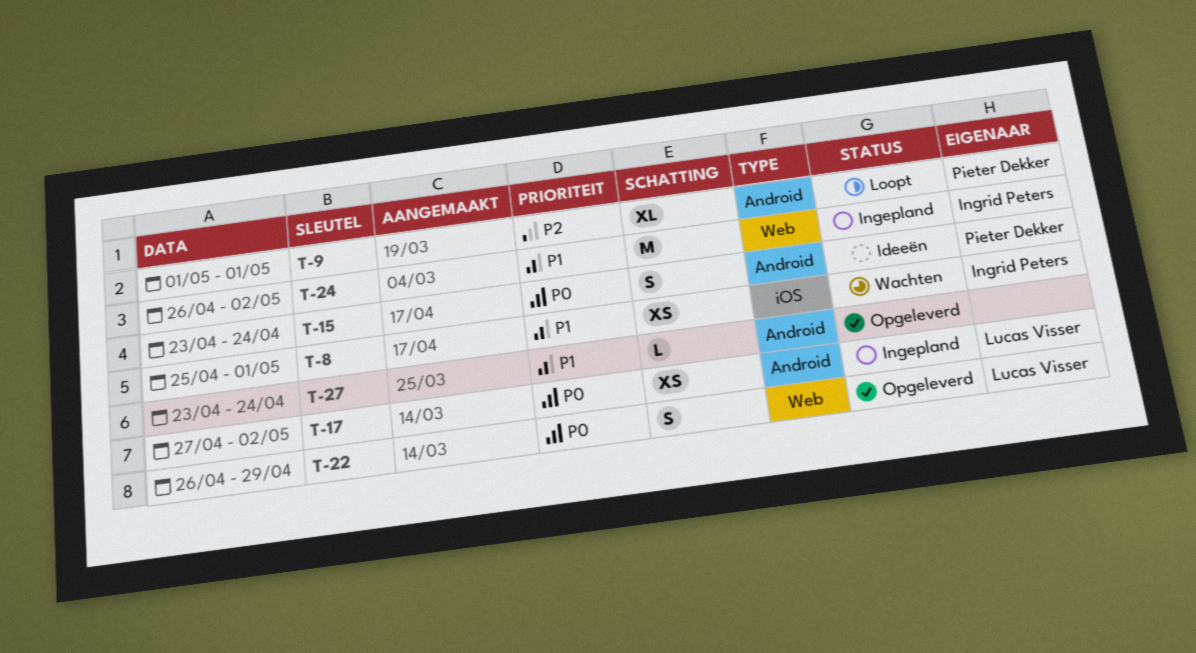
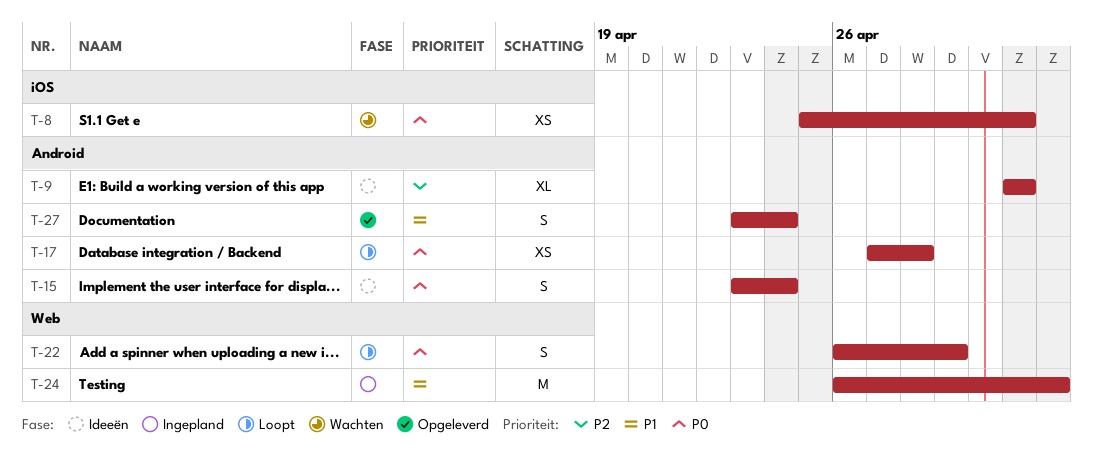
T-8, priority: P1 -> P0
T-9, status: Loopt -> Ideeën
T-17, status: Ingepland -> Loopt
T-17, due: May 2 -> Apr 28
T-22, status: Opgeleverd -> Loopt
T-27, estimate: L -> S

